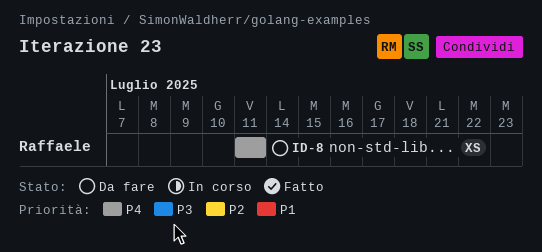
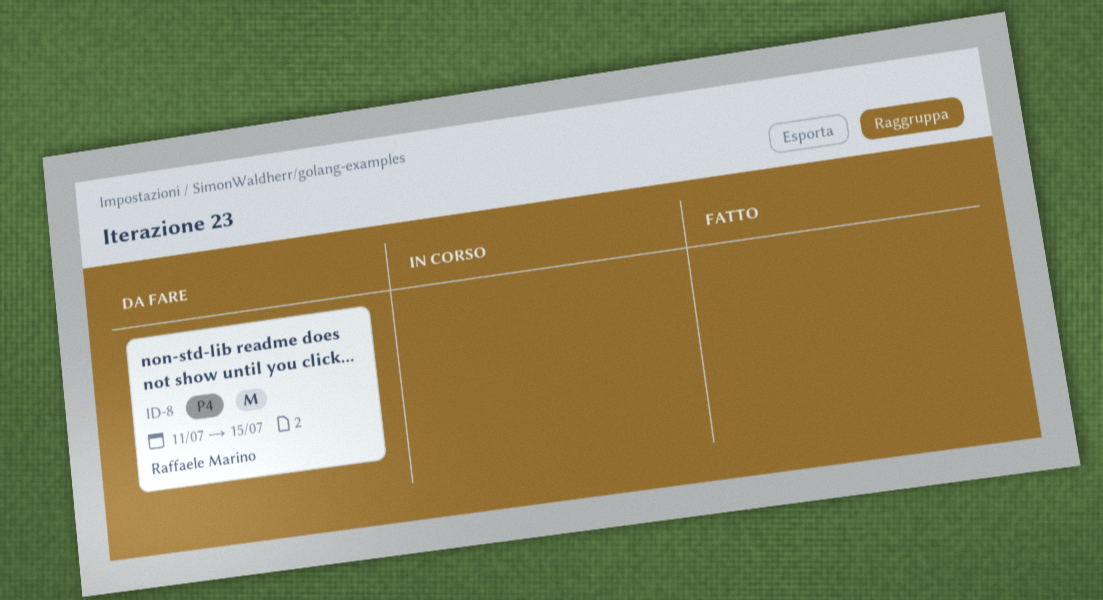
ID-8, estimate: XS -> M
ID-8, due: Jul 11 -> Jul 15

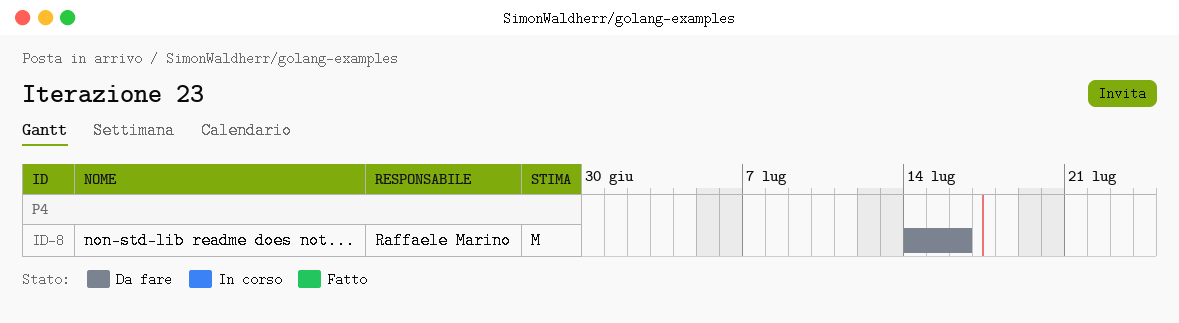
ID-8, start: Jul 11 -> Jul 14
ID-8, due: Jul 15 -> Jul 16

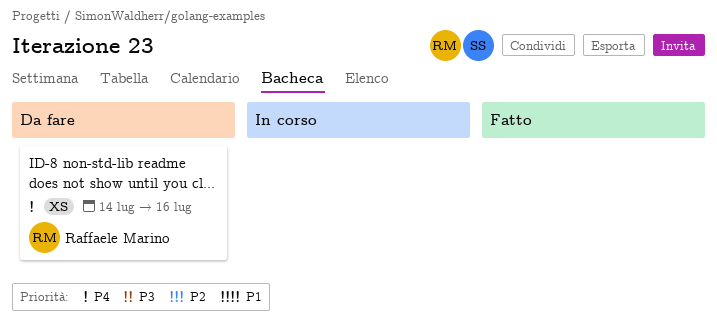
ID-8, estimate: M -> XS

